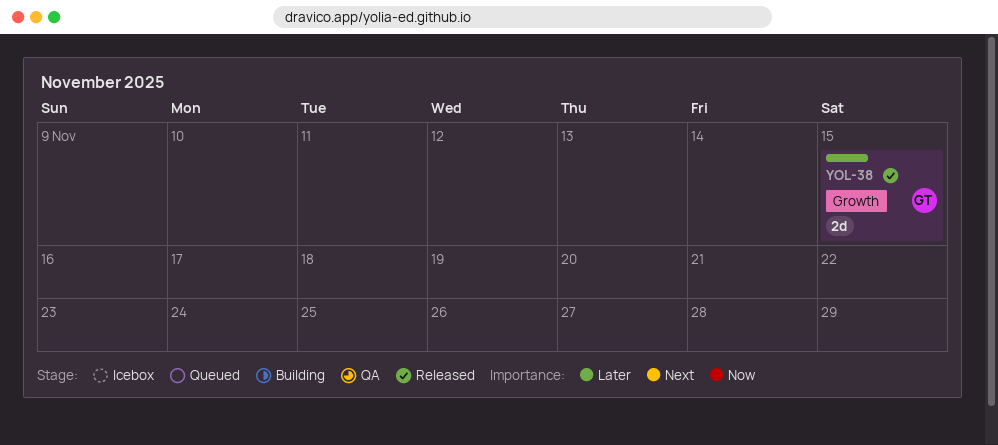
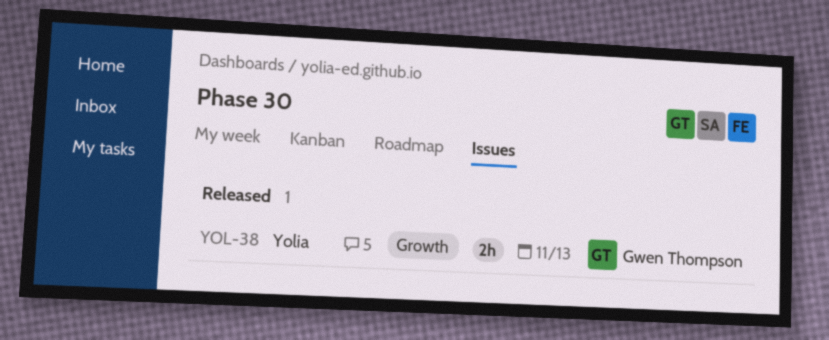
YOL-38, estimate: 2d -> 2h
YOL-38, due: Nov 15 -> Nov 13

